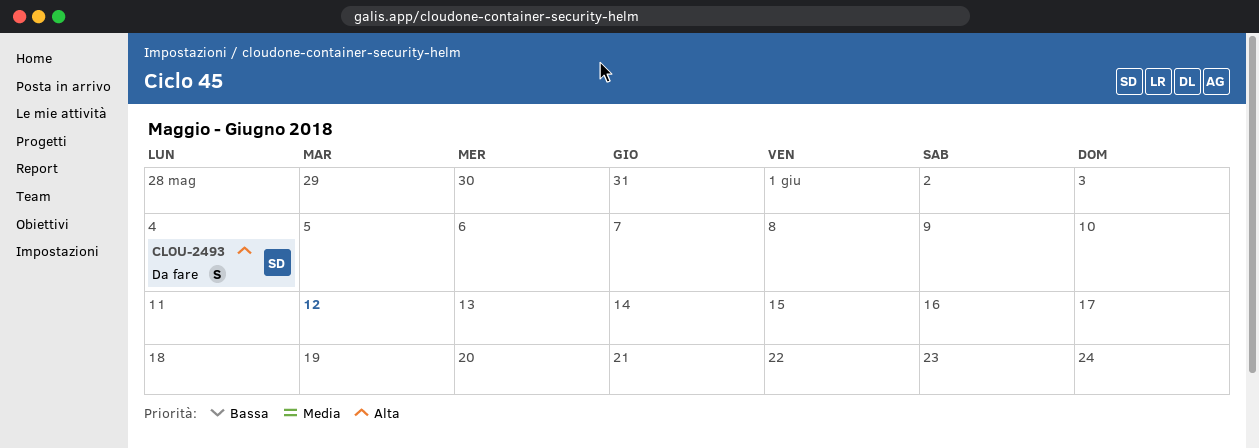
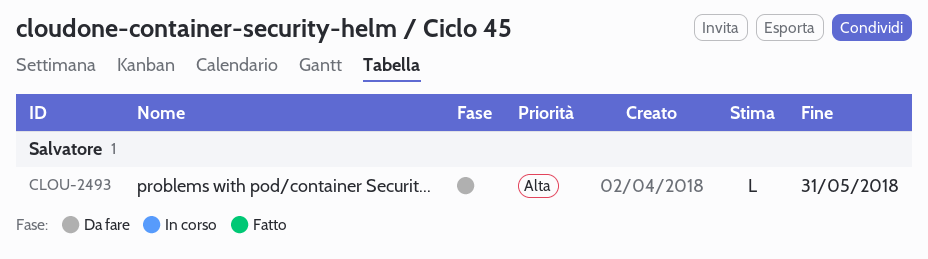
CLOU-2493, estimate: S -> L
CLOU-2493, due: Jun 4 -> May 31

